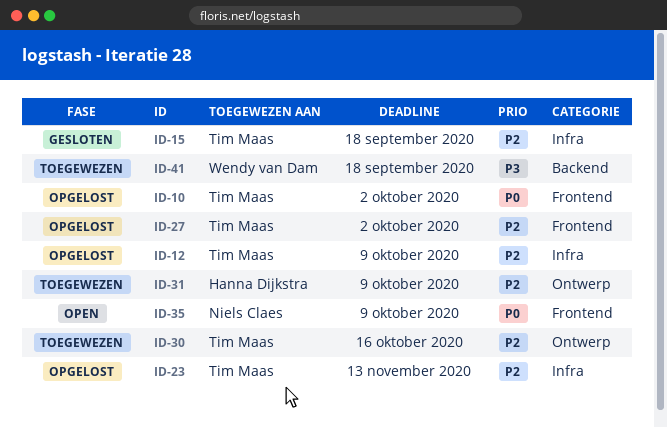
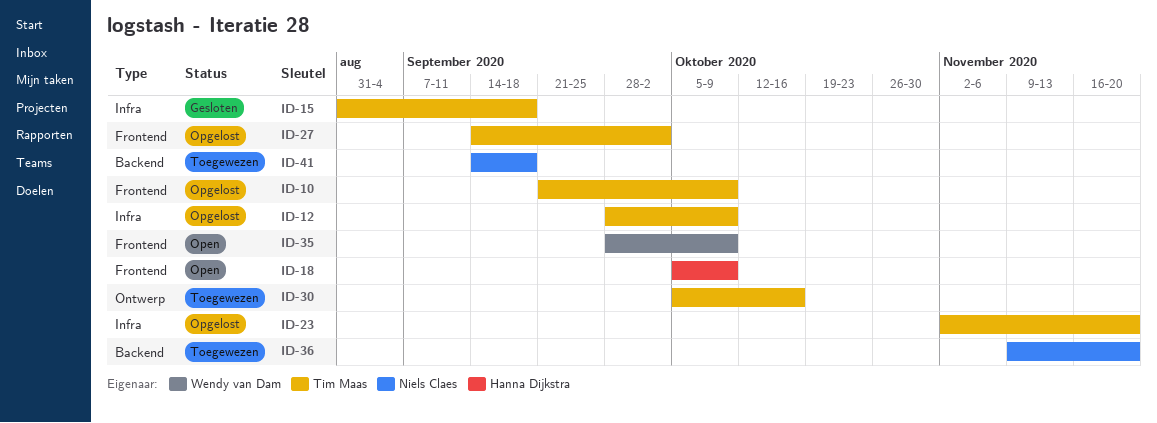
ID-10, due: Oct 2 -> Oct 9
ID-18: none -> present
ID-23, due: Nov 13 -> Nov 20
ID-31: present -> none
ID-35, owner: Niels Claes -> Wendy van Dam
ID-36: none -> present
ID-41, owner: Wendy van Dam -> Niels Claes

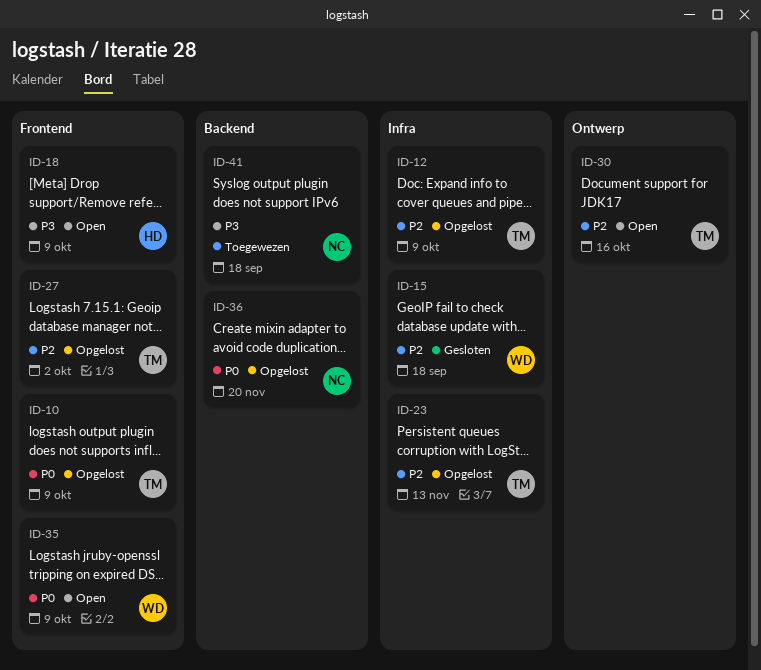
ID-15, owner: Tim Maas -> Wendy van Dam
ID-23, due: Nov 20 -> Nov 13
ID-30, status: Toegewezen -> Open
ID-36, status: Toegewezen -> Opgelost

